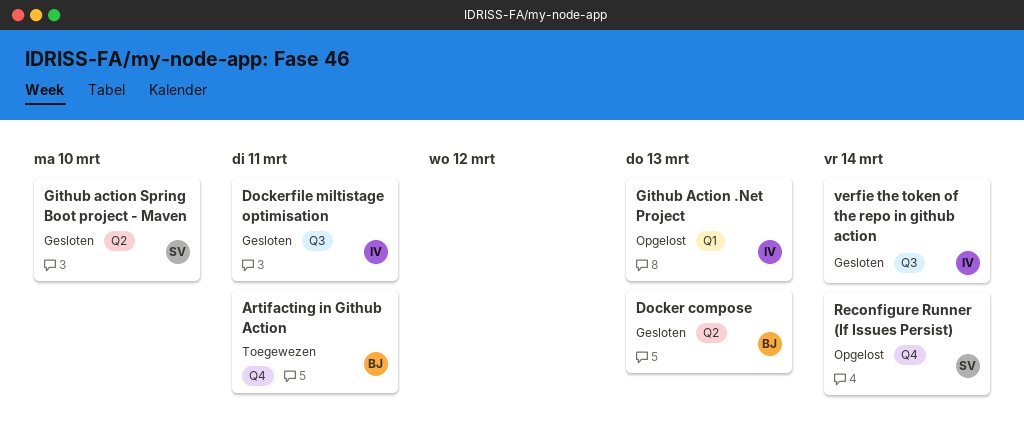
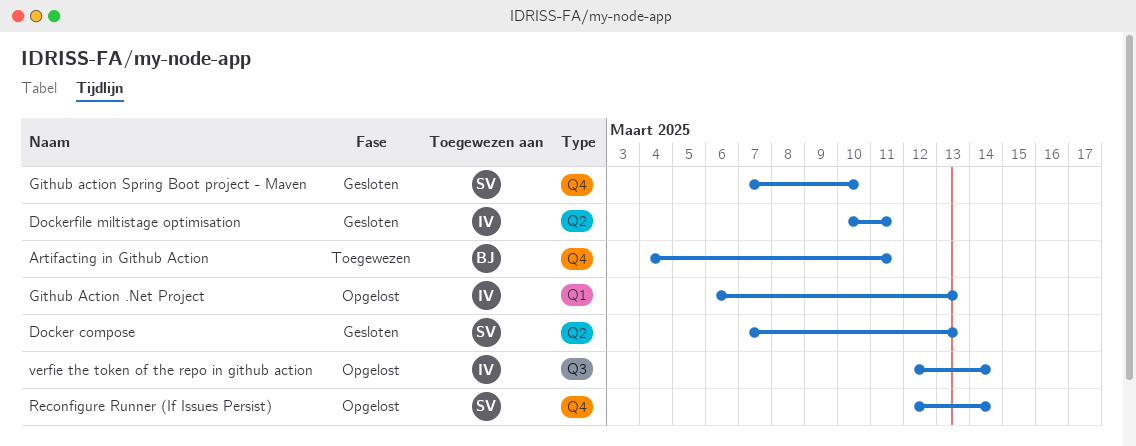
Docker compose, owner: BJ -> SV
Dockerfile miltistage optimisation, label: Q3 -> Q2
Github action Spring Boot project - Maven, label: Q2 -> Q4
verfie the token of the repo in github action, status: Gesloten -> Opgelost

